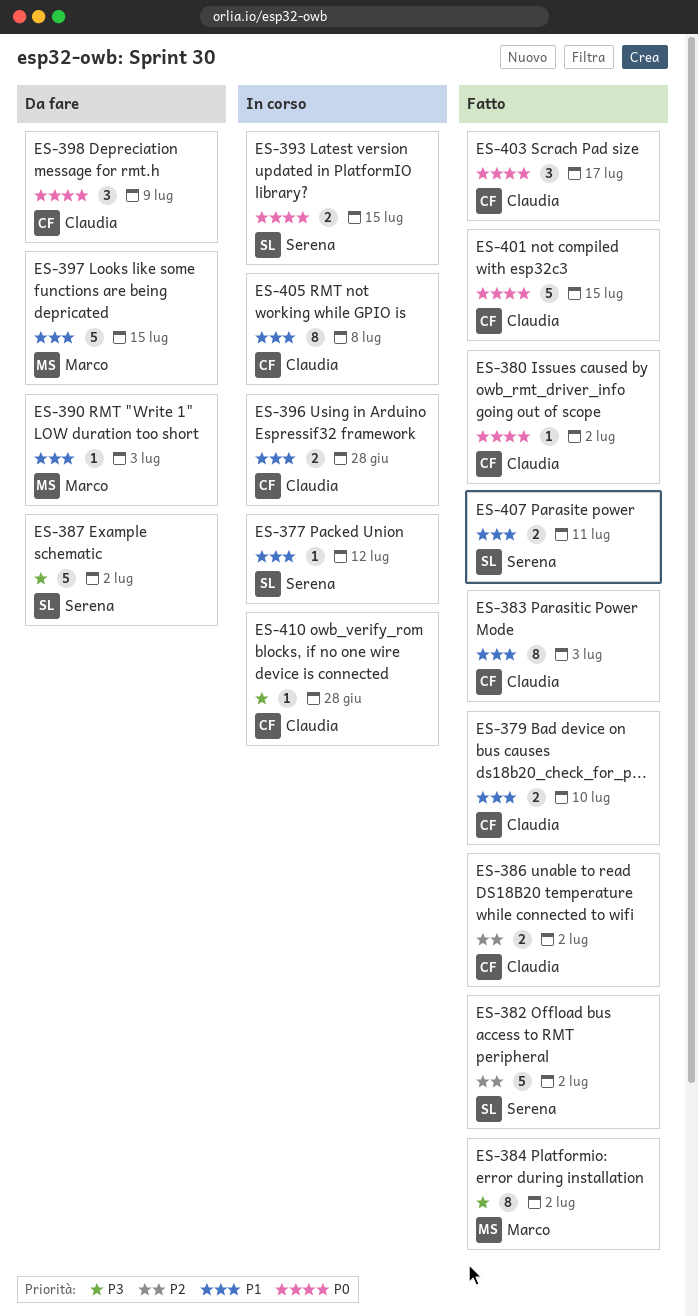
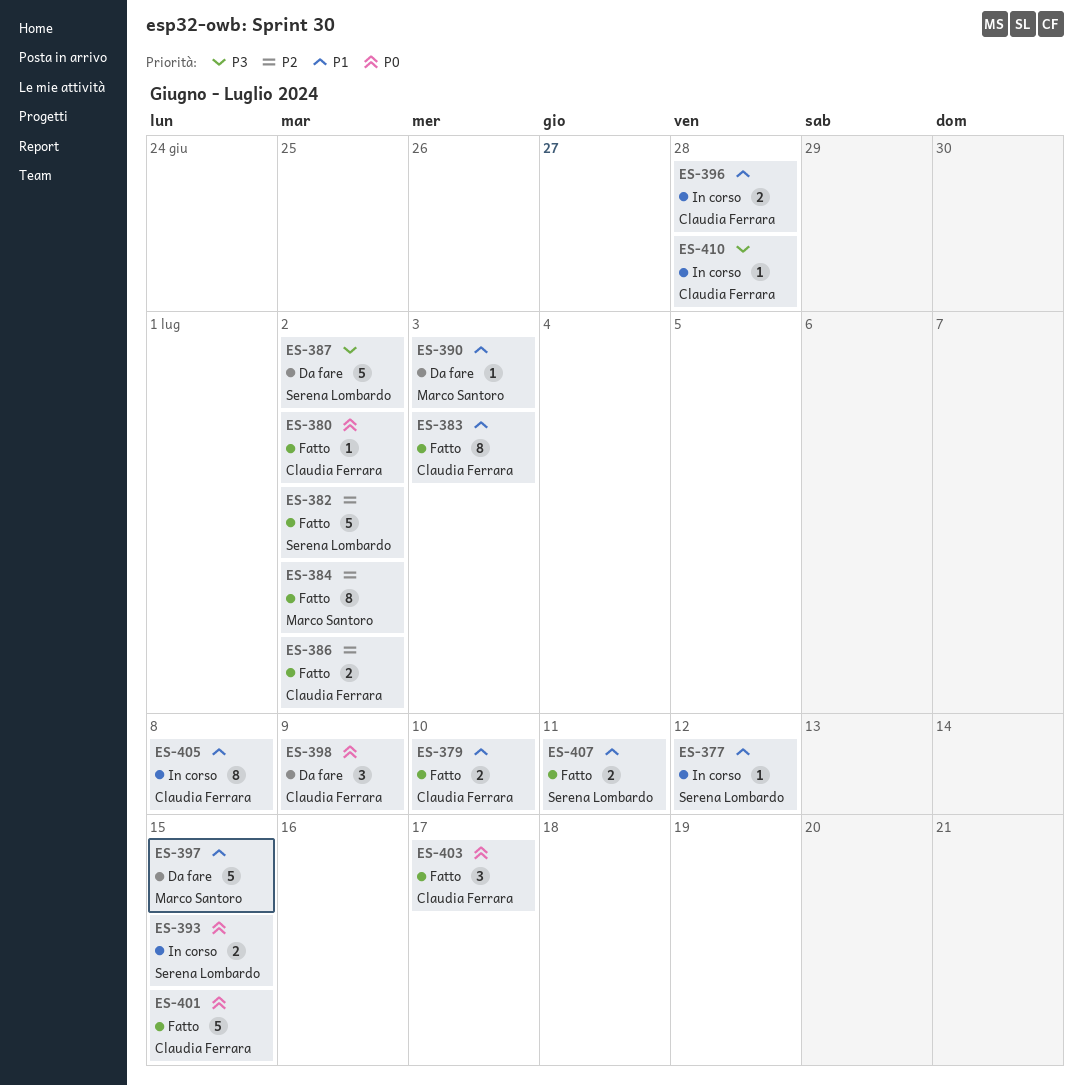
ES-384, priority: P3 -> P2

